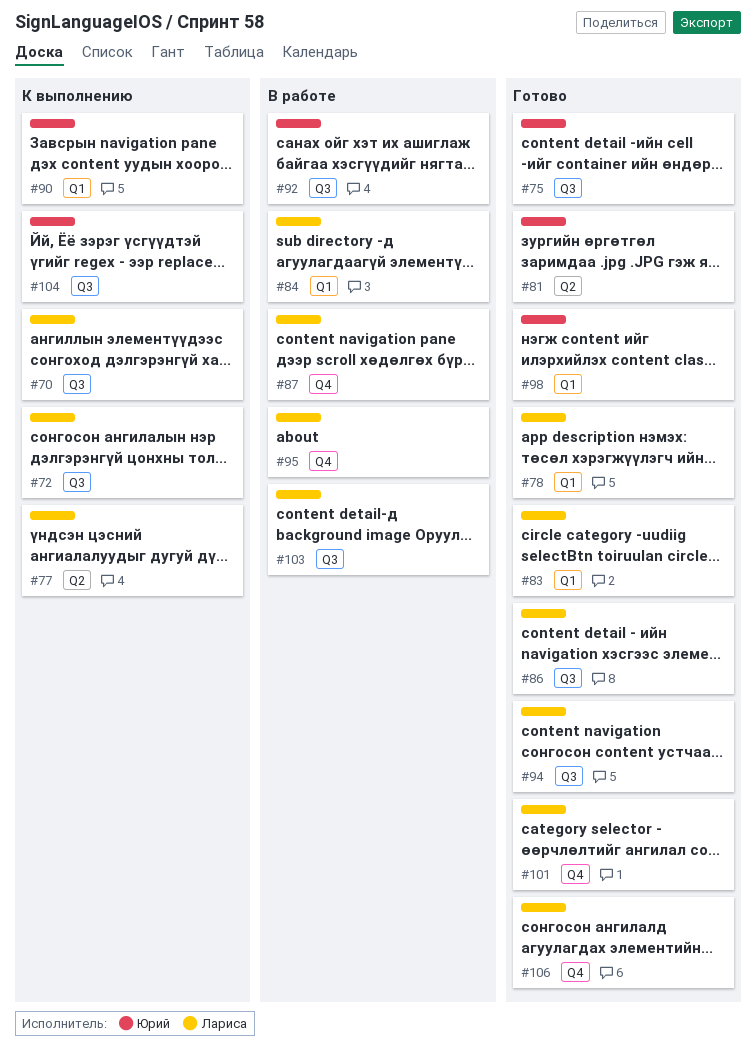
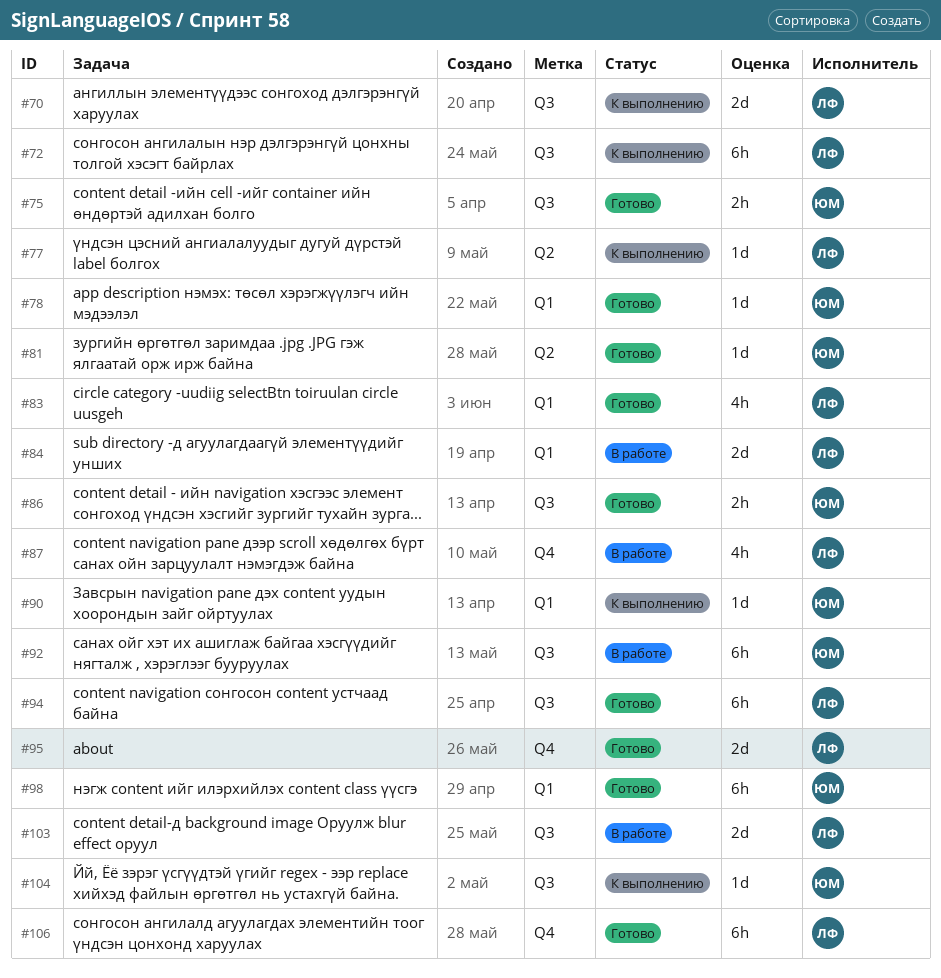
#78, owner: Лариса -> Юрий
#86, owner: Лариса -> Юрий
#95, status: В работе -> Готово
#101: present -> none

